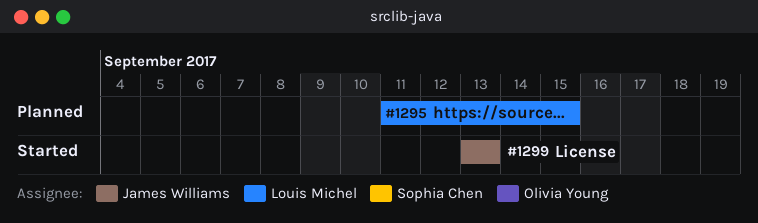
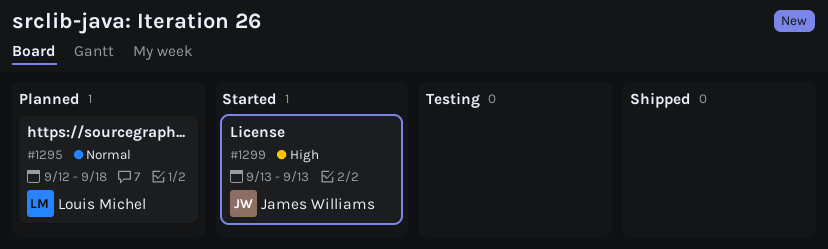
#1295, start: Sep 11 -> Sep 12
#1295, due: Sep 15 -> Sep 18

